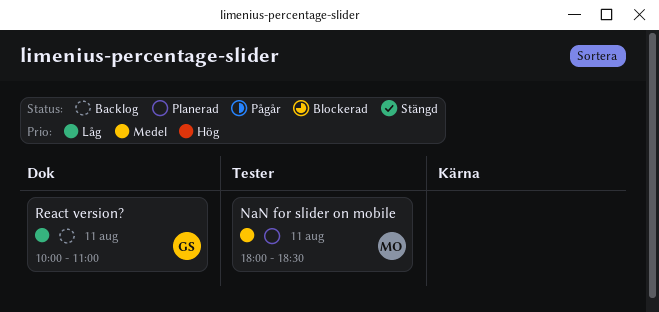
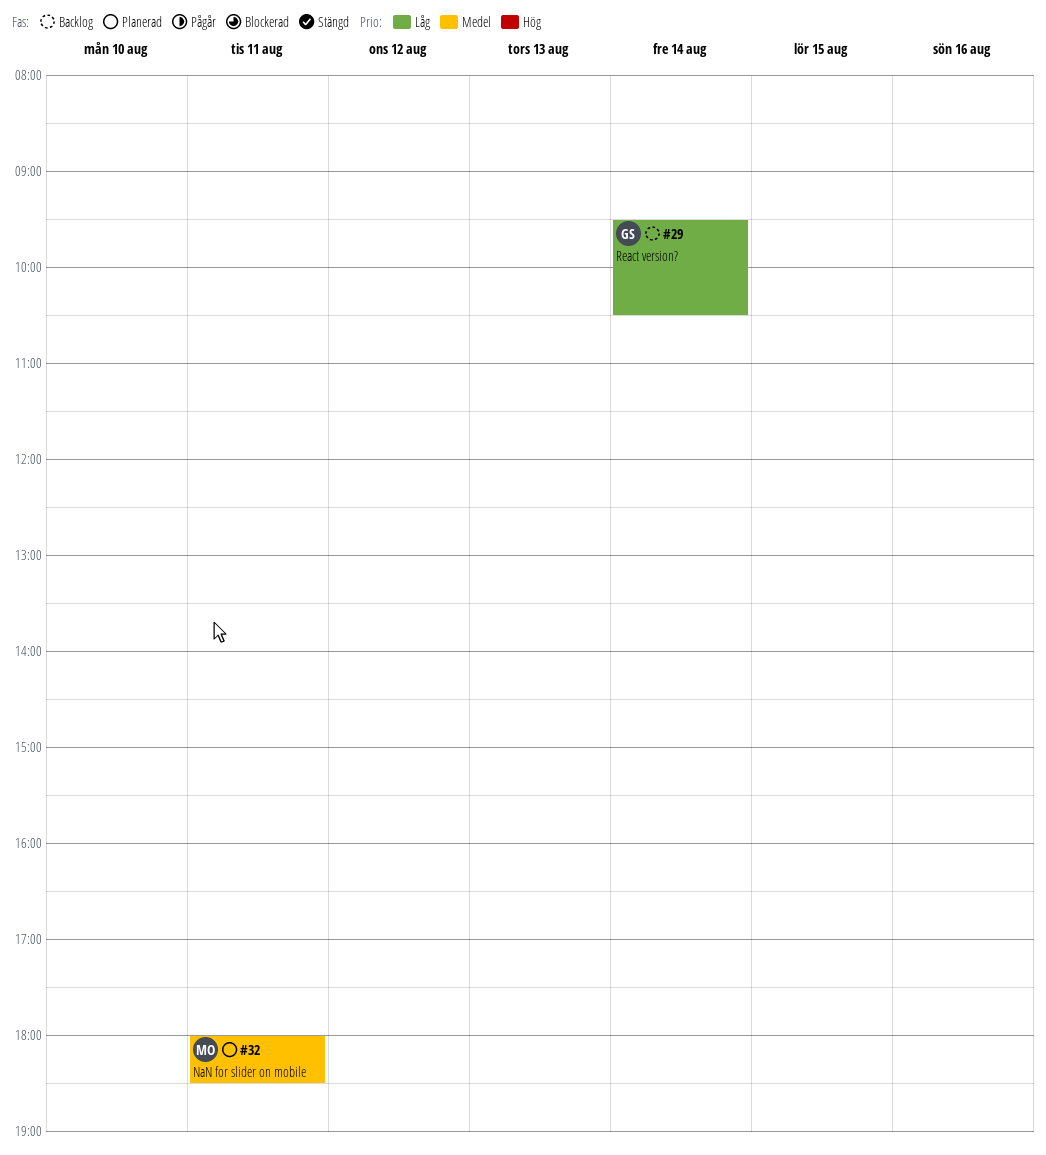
React version?, day: Aug 11 -> Aug 14
React version?, begins: 10:00 -> 09:30
React version?, ends: 11:00 -> 10:30

